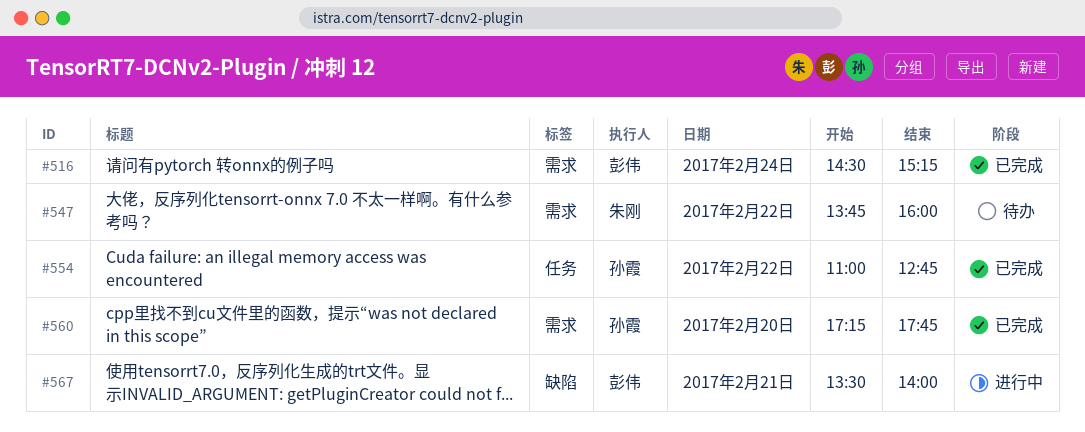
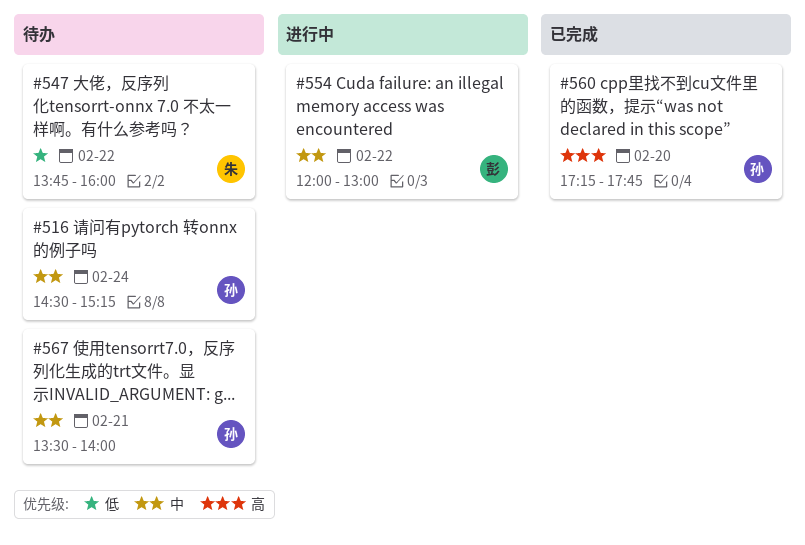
#516, status: 已完成 -> 待办
#516, owner: 彭伟 -> 孙霞
#554, status: 已完成 -> 进行中
#554, owner: 孙霞 -> 彭伟
#554, begins: 11:00 -> 12:00
#554, ends: 12:45 -> 13:00
#567, status: 进行中 -> 待办
#567, owner: 彭伟 -> 孙霞

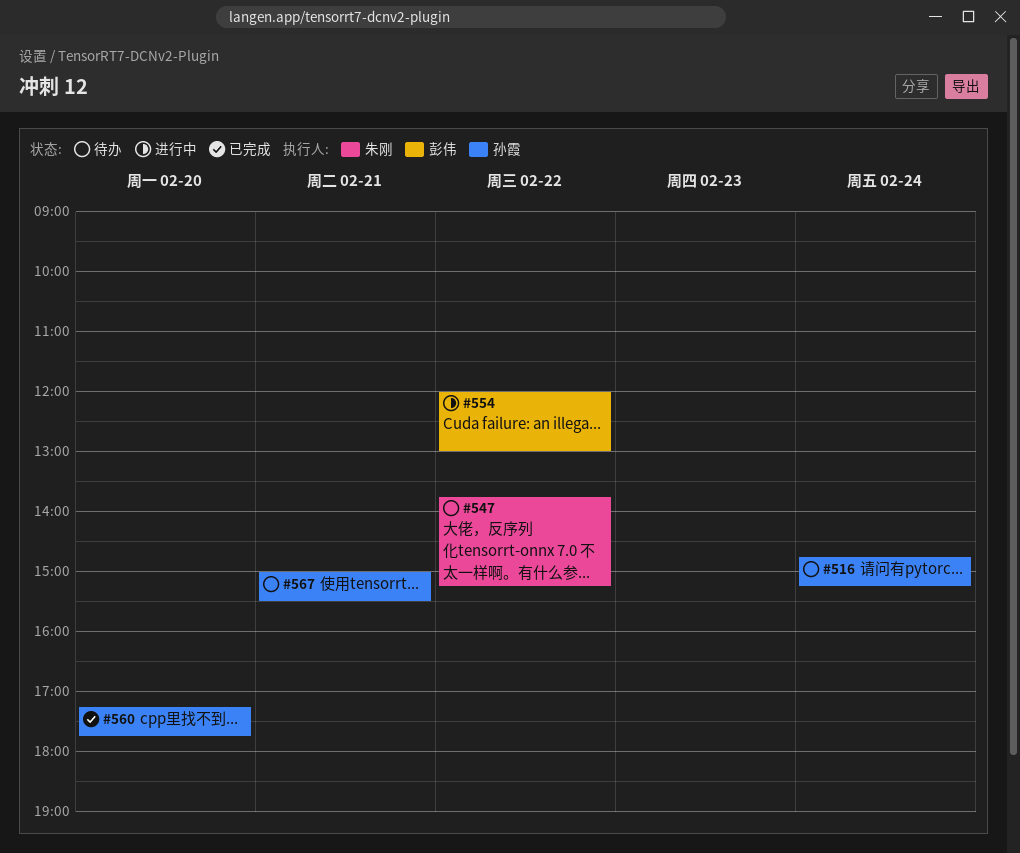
#516, begins: 14:30 -> 14:45
#547, ends: 16:00 -> 15:15
#567, begins: 13:30 -> 15:00
#567, ends: 14:00 -> 15:30

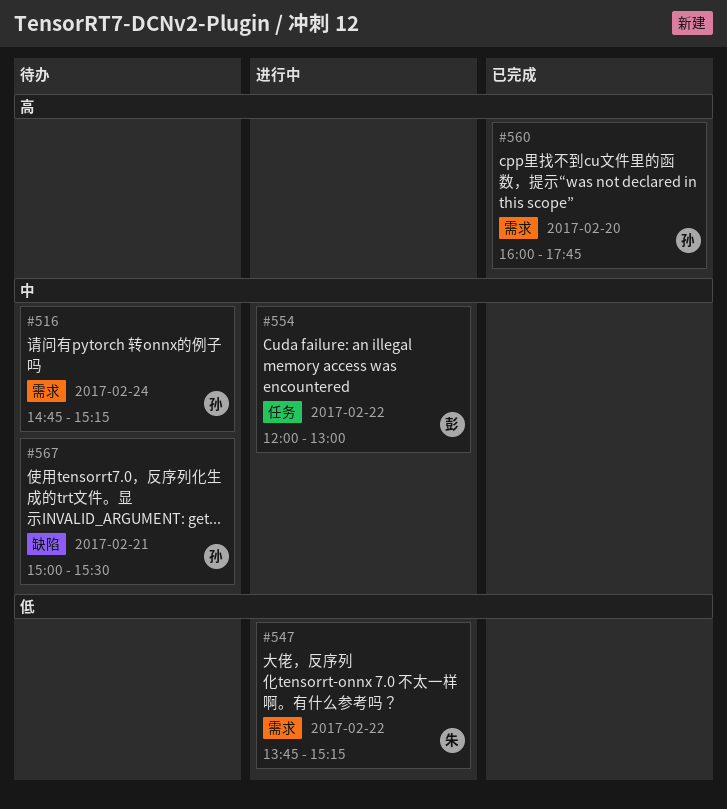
#547, status: 待办 -> 进行中
#560, begins: 17:15 -> 16:00

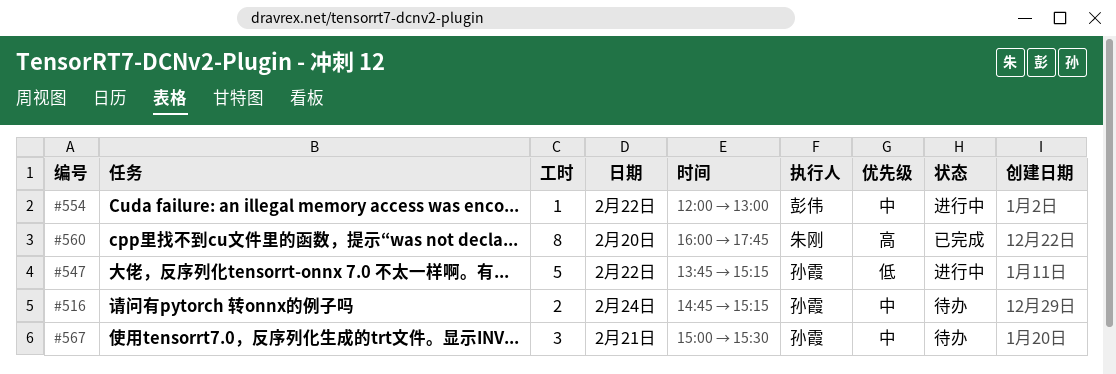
#547, owner: 朱刚 -> 孙霞
#560, owner: 孙霞 -> 朱刚

